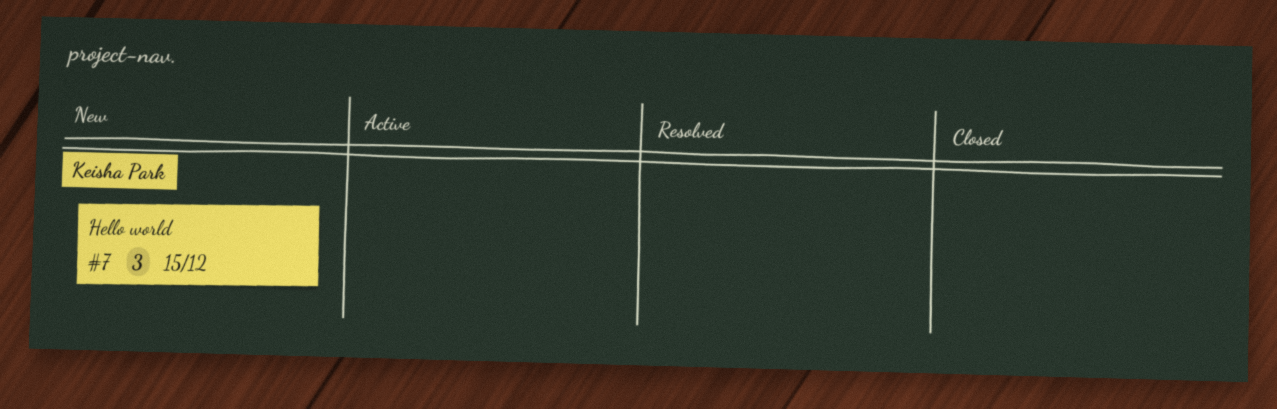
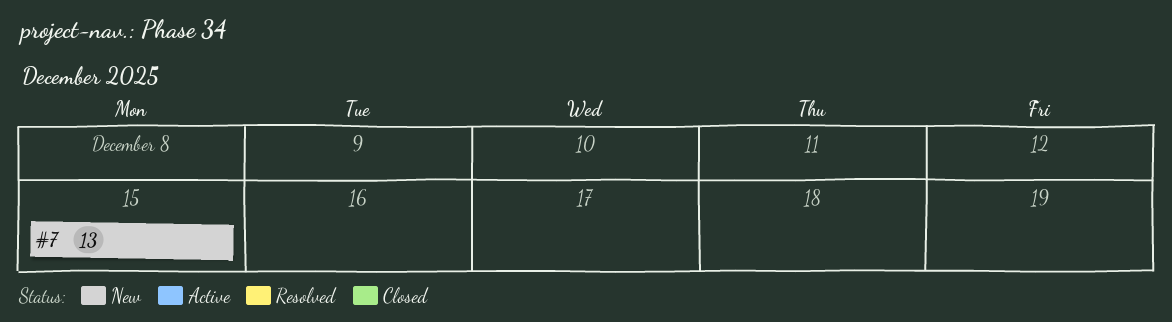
#7, estimate: 3 -> 13

